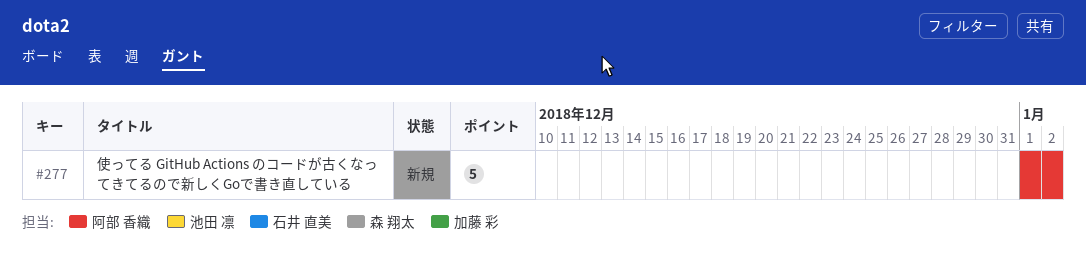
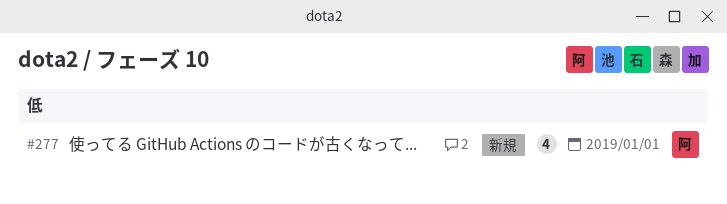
#277, estimate: 5 -> 4
#277, due: Jan 2 -> Jan 1

